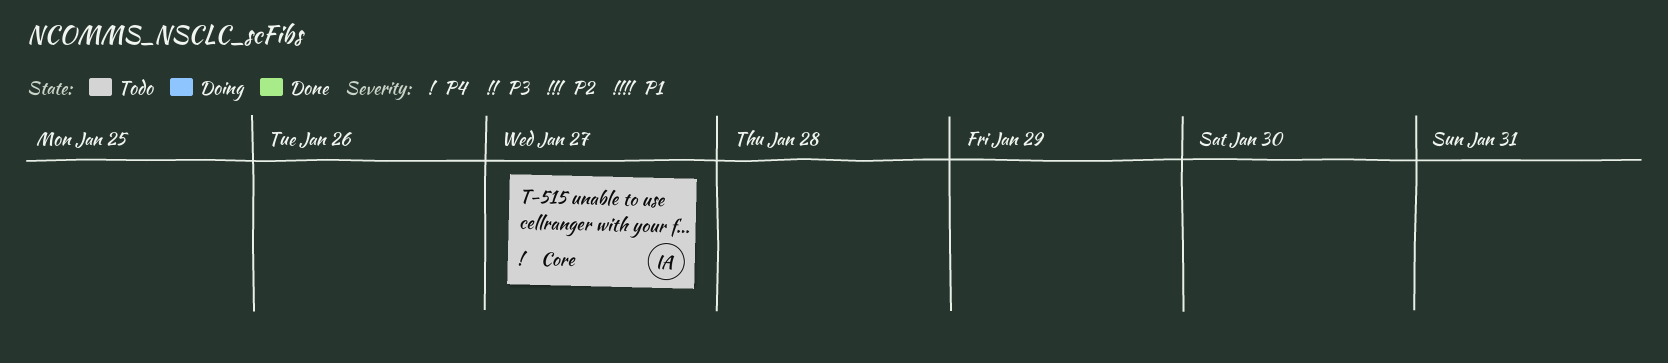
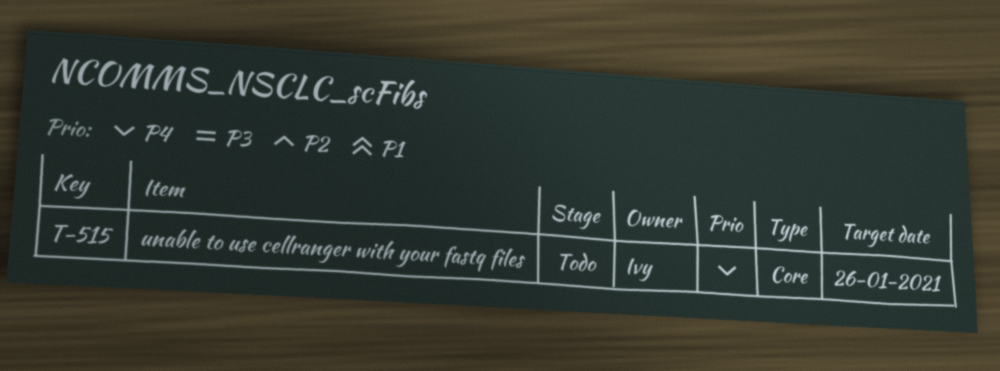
T-515, due: Jan 27 -> Jan 26

